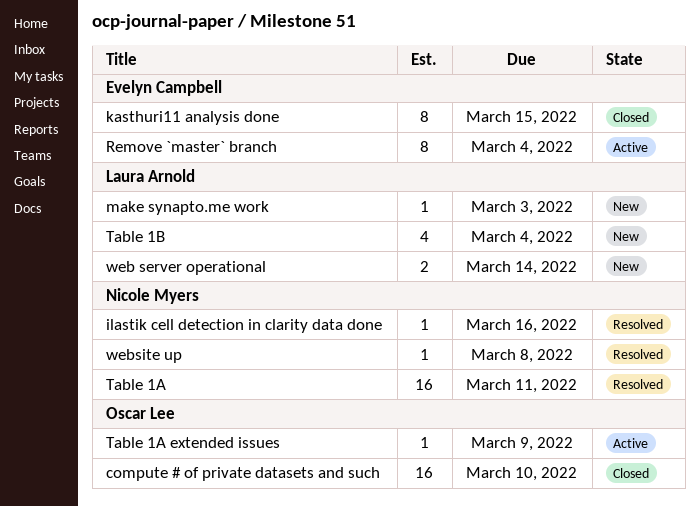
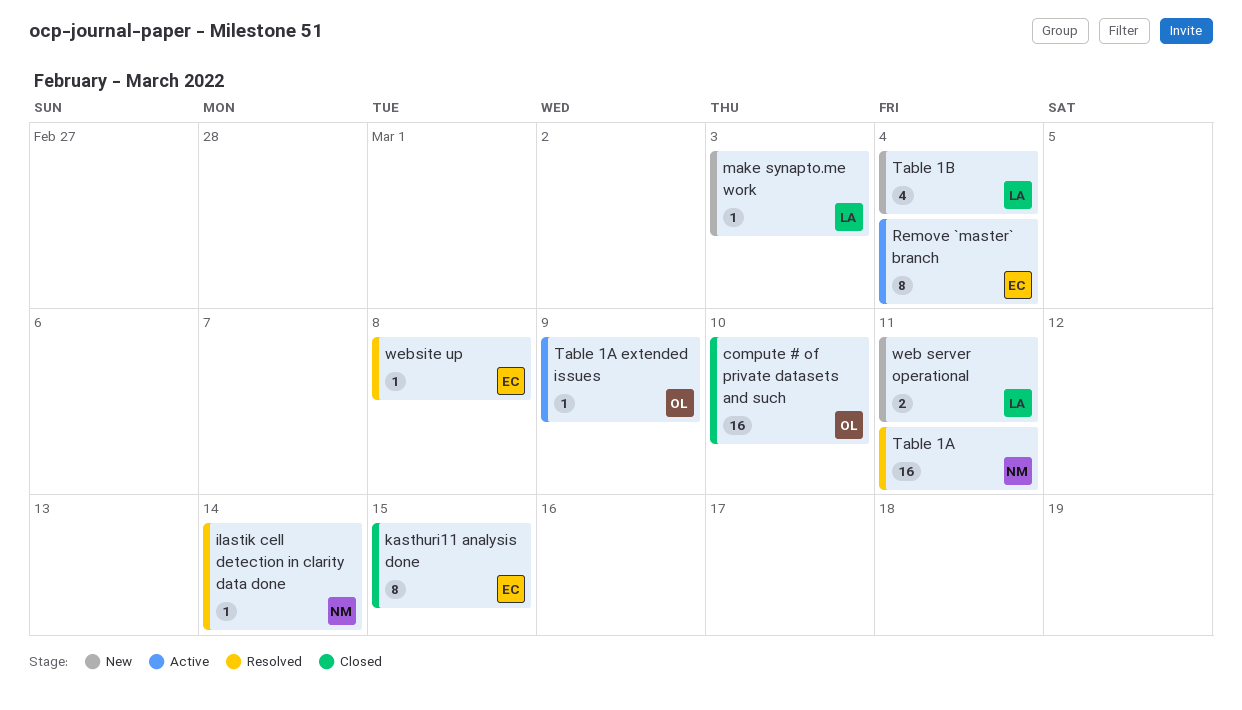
ilastik cell detection in clarity data done, due: Mar 16 -> Mar 14
web server operational, due: Mar 14 -> Mar 11
website up, owner: Nicole Myers -> Evelyn Campbell

